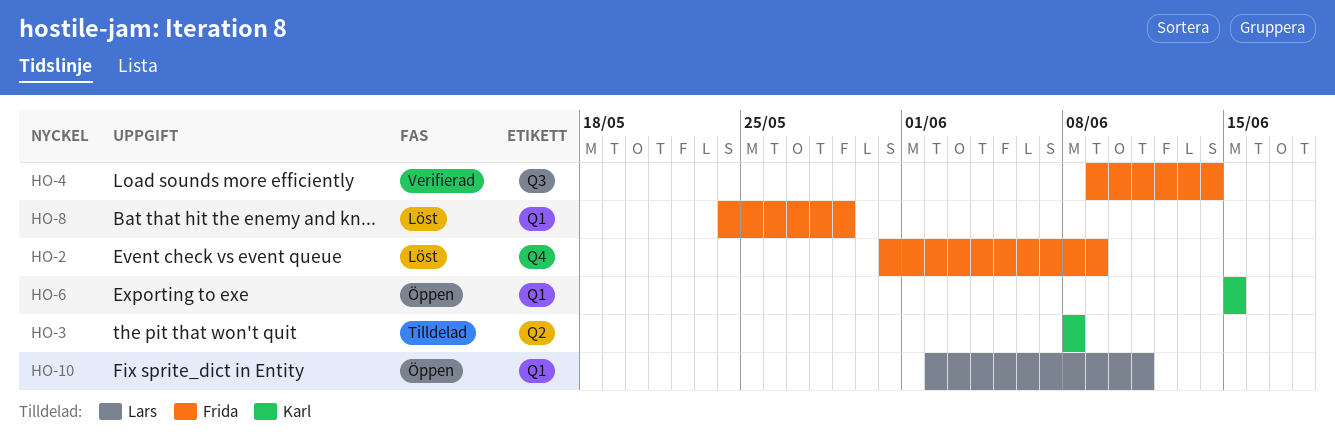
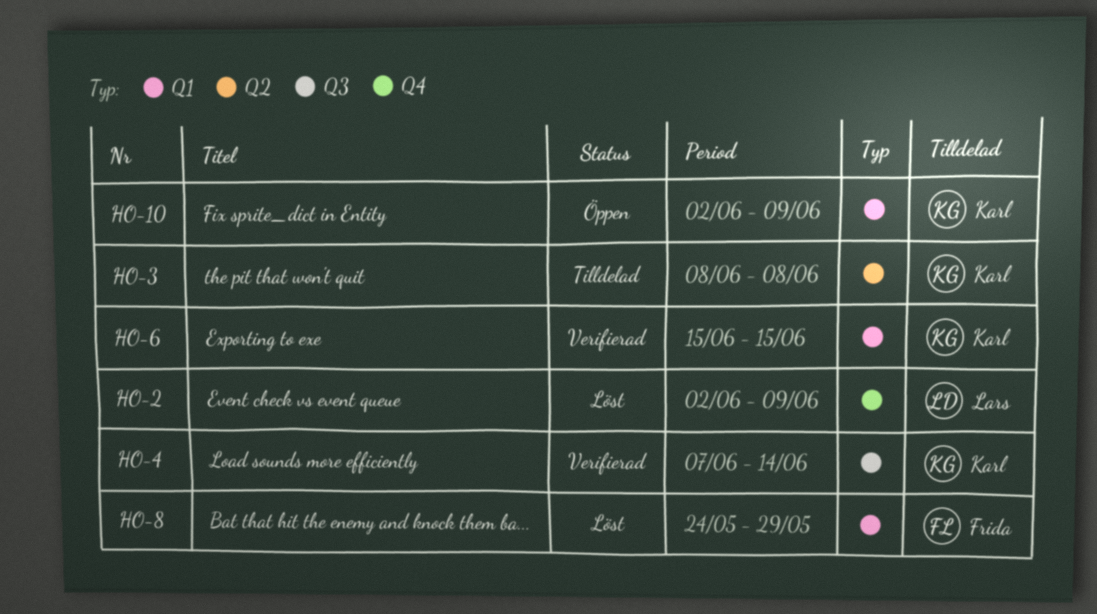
HO-2, owner: Frida -> Lars
HO-2, start: May 31 -> Jun 2
HO-4, owner: Frida -> Karl
HO-4, start: Jun 9 -> Jun 7
HO-6, status: Öppen -> Verifierad
HO-10, owner: Lars -> Karl
HO-10, due: Jun 11 -> Jun 9

